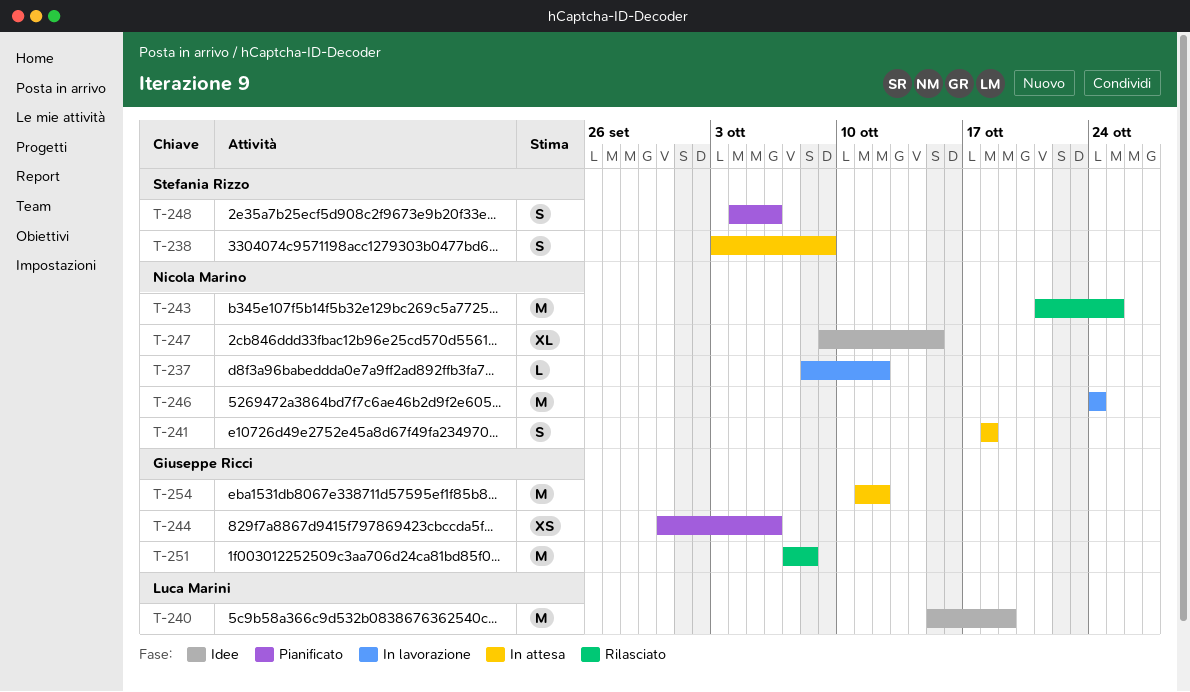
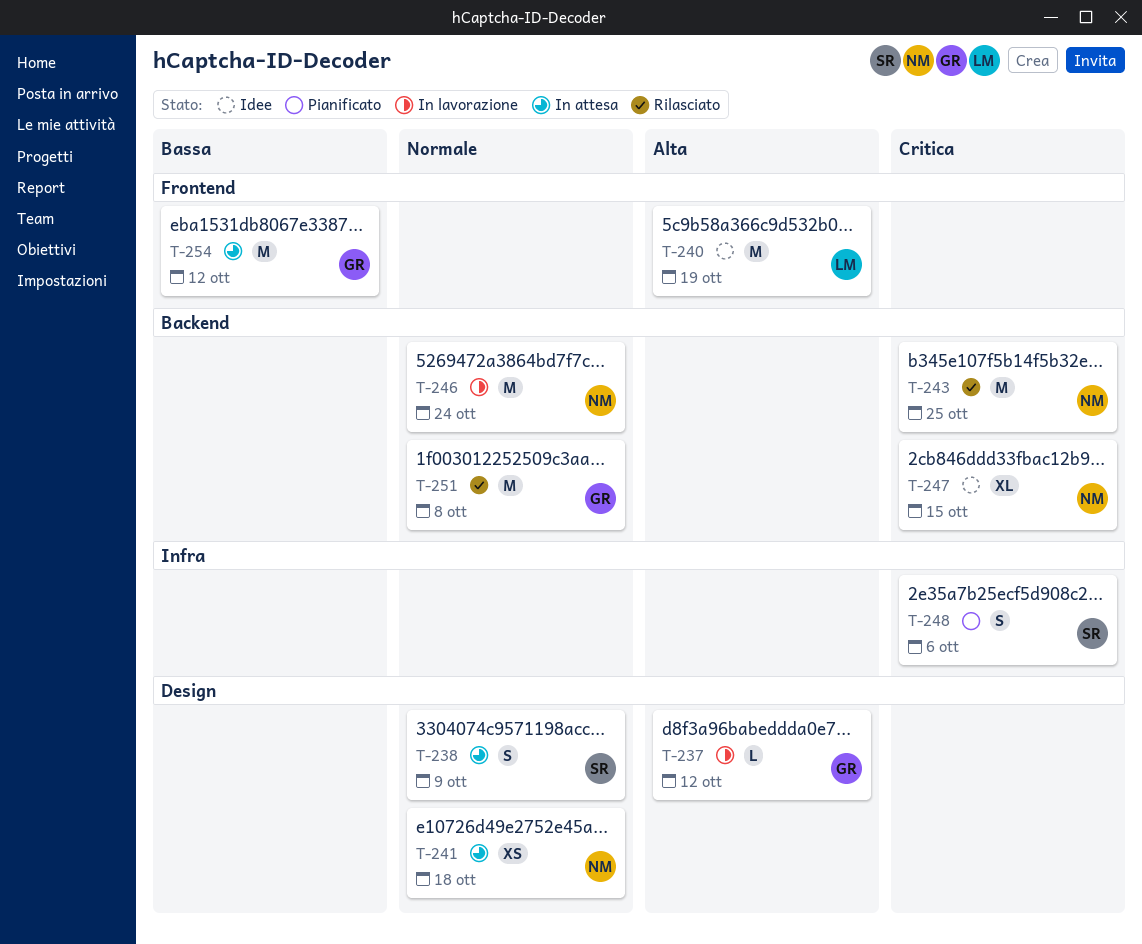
T-237, owner: Nicola Marino -> Giuseppe Ricci
T-241, estimate: S -> XS
T-244: present -> none

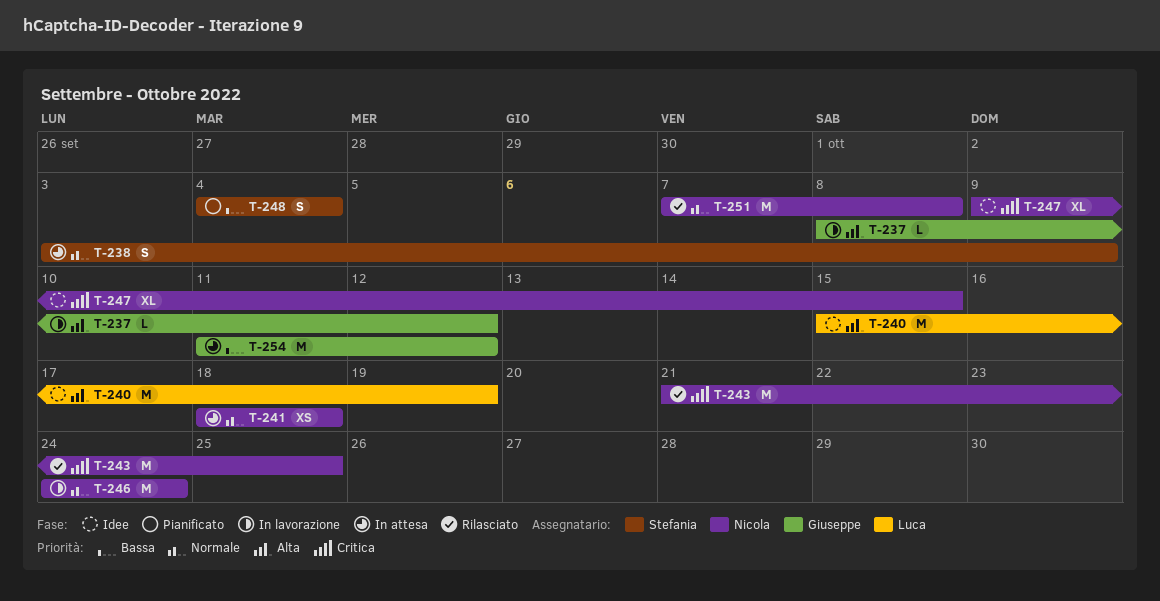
T-248, priority: Critica -> Bassa
T-248, due: Oct 6 -> Oct 4
T-251, owner: Giuseppe -> Nicola

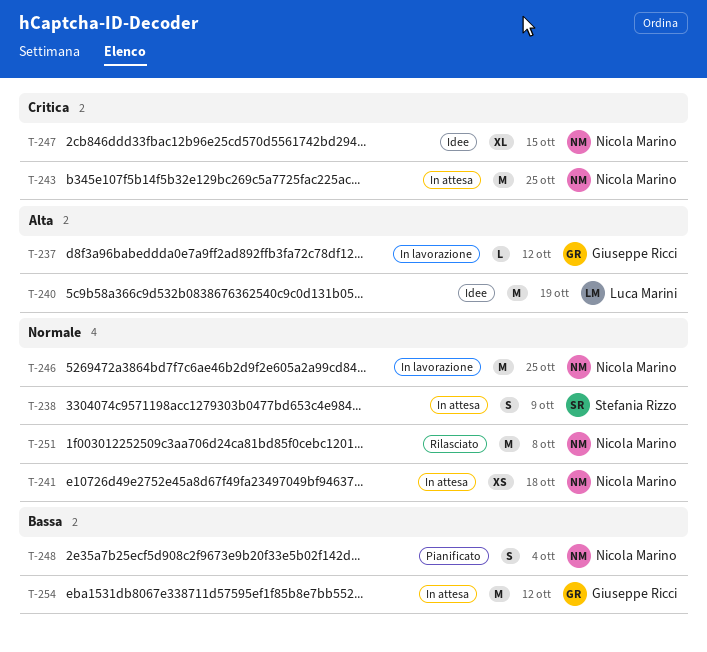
T-243, status: Rilasciato -> In attesa
T-246, due: Oct 24 -> Oct 25
T-248, owner: Stefania Rizzo -> Nicola Marino

